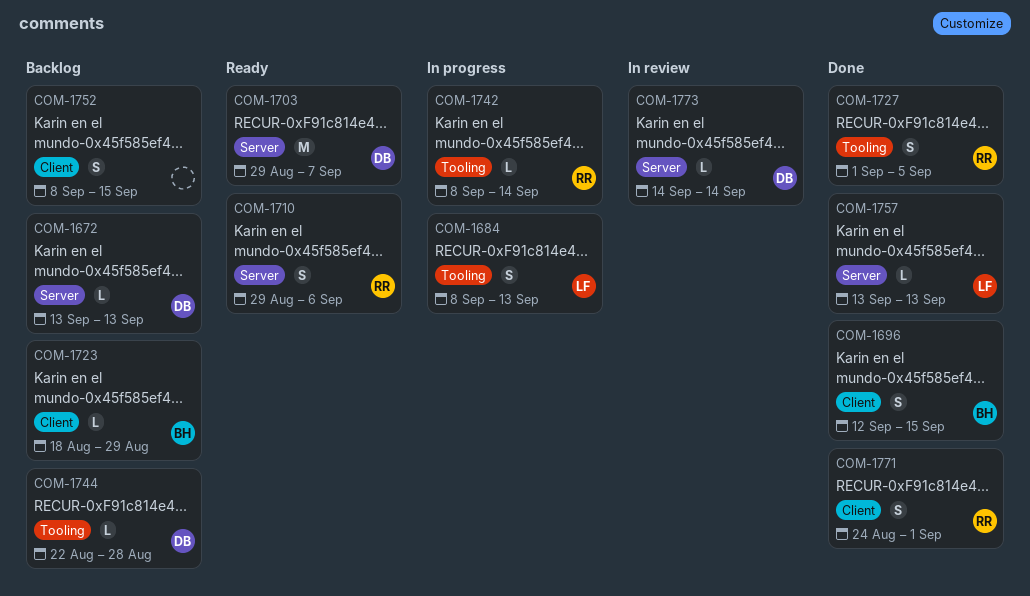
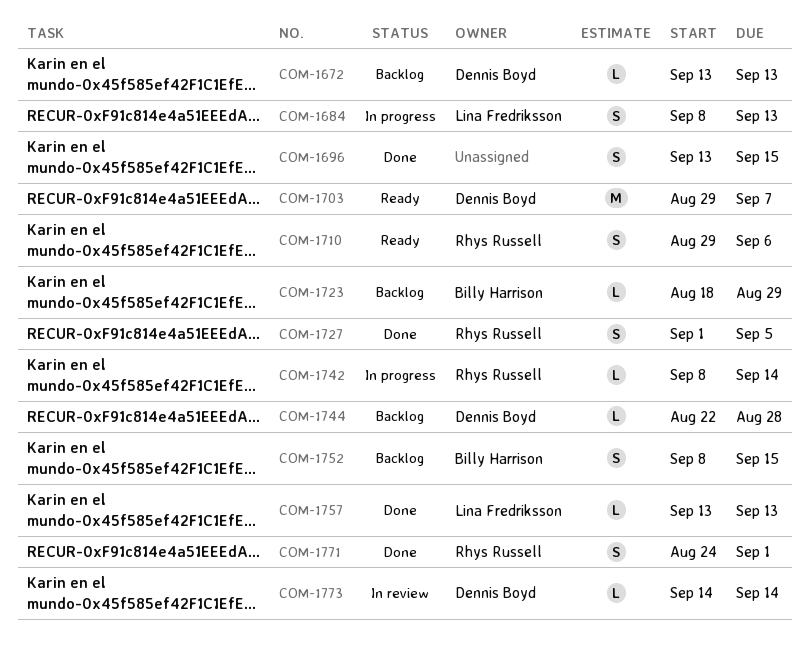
COM-1696, owner: Billy Harrison -> none
COM-1696, start: Sep 12 -> Sep 13
COM-1752, owner: none -> Billy Harrison

